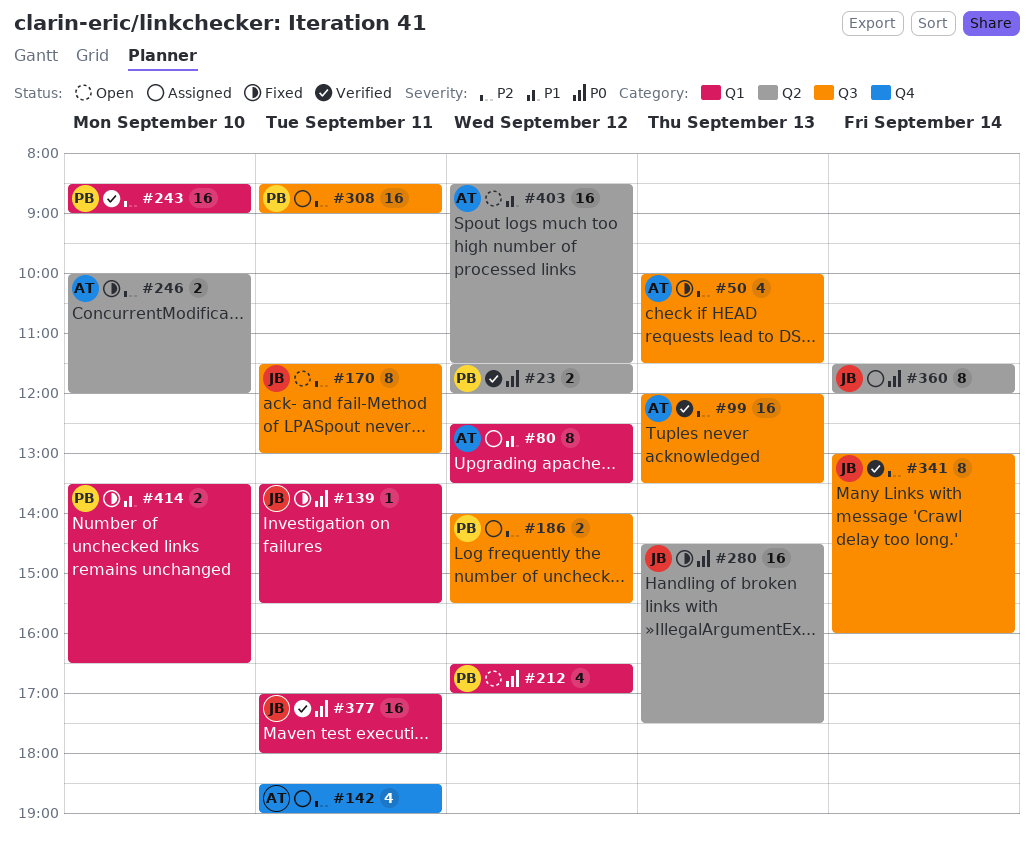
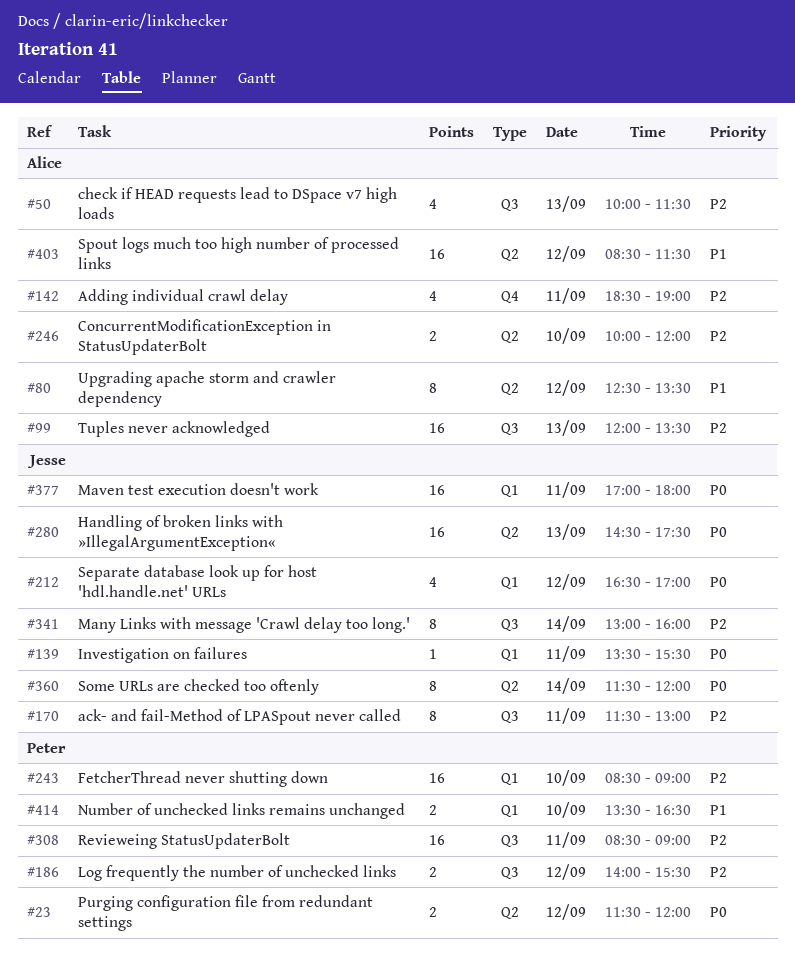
#80, label: Q1 -> Q2
#212, owner: Peter -> Jesse

